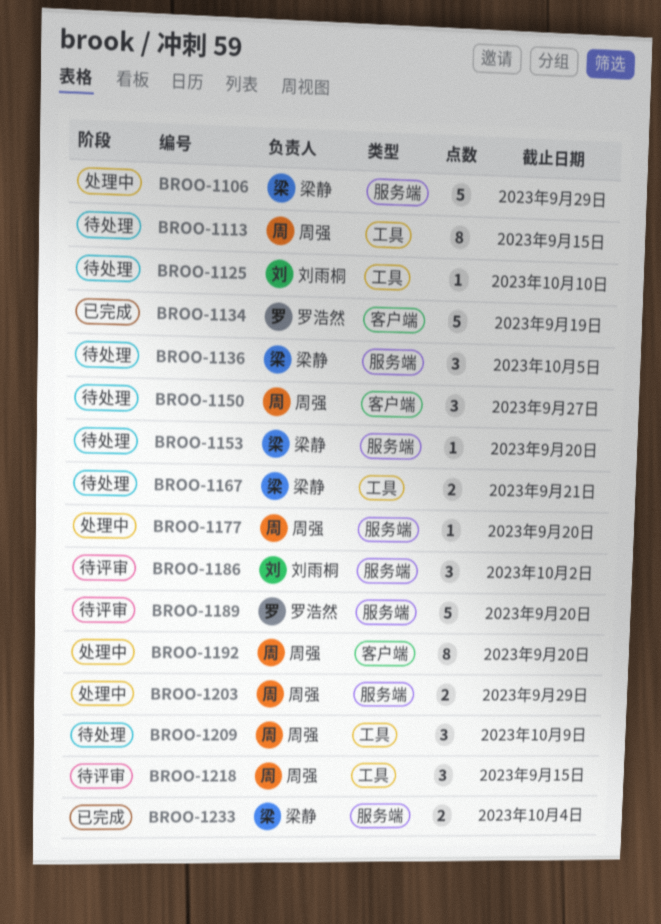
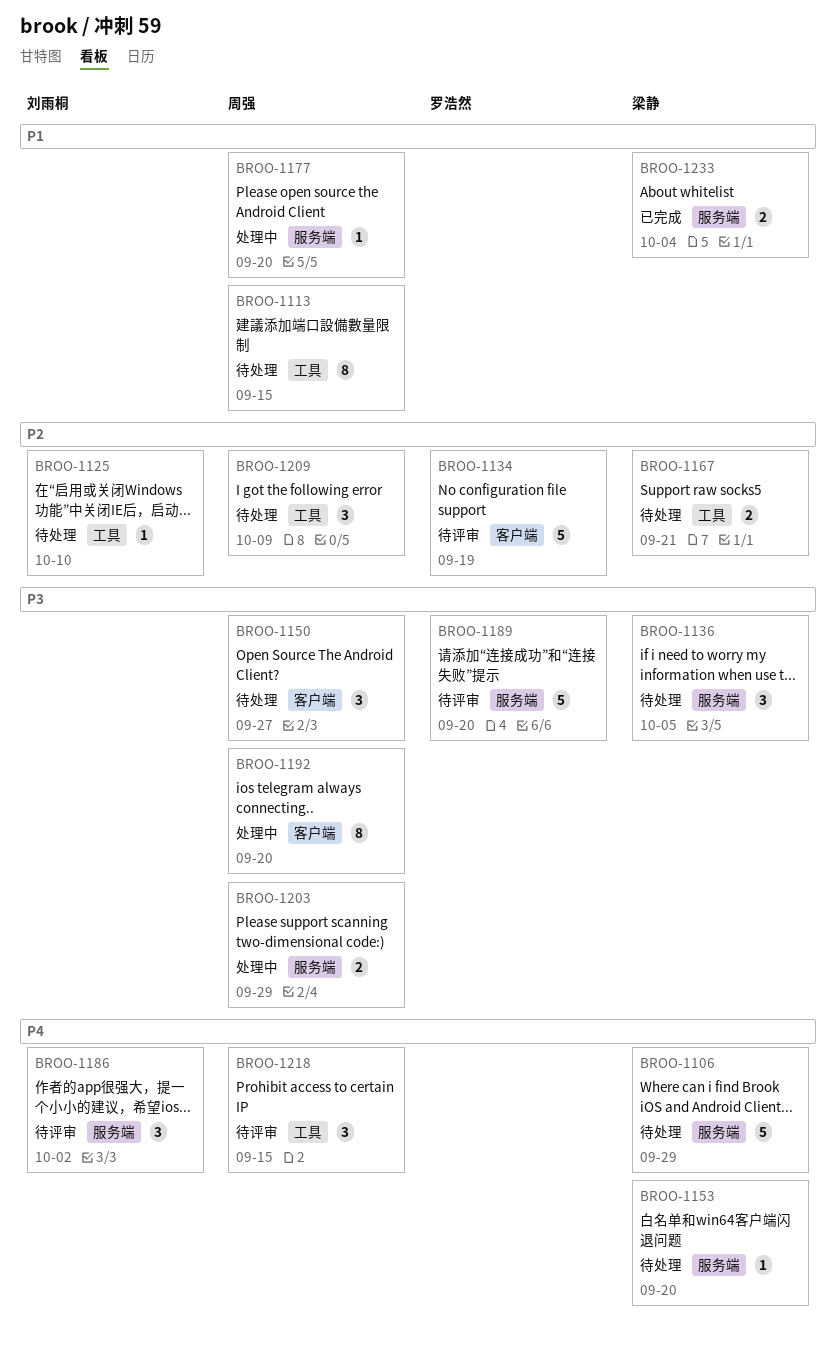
BROO-1106, status: 处理中 -> 待处理
BROO-1134, status: 已完成 -> 待评审

